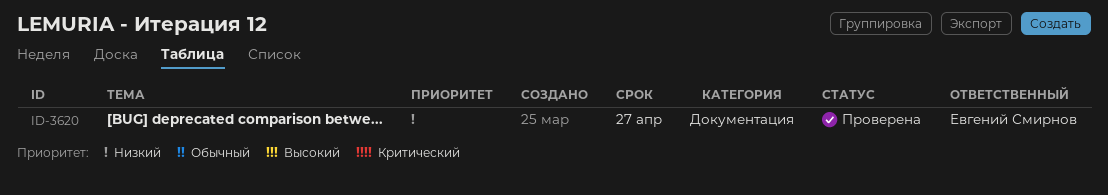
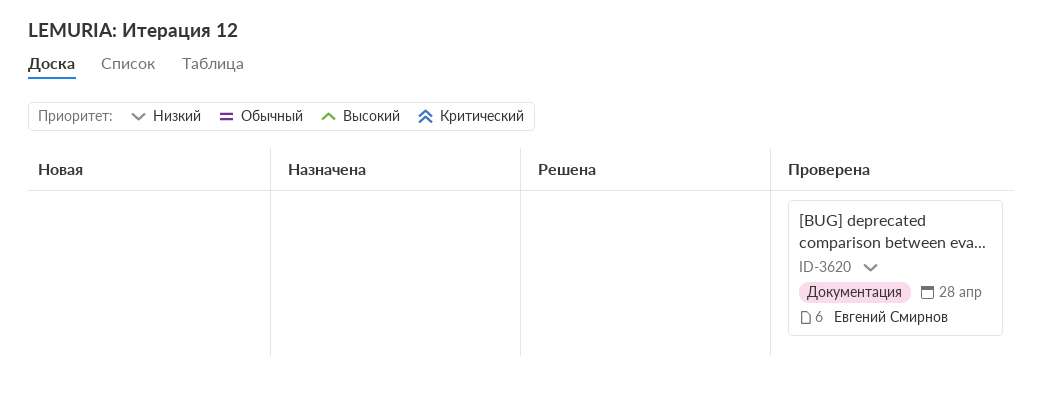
ID-3620, due: Apr 27 -> Apr 28

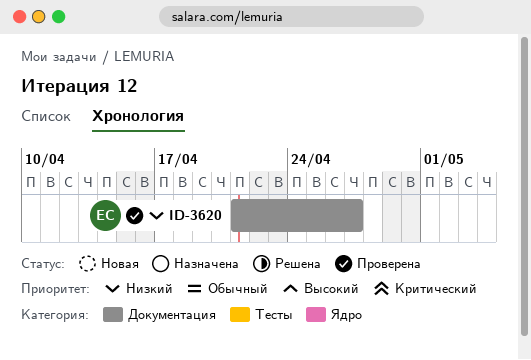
ID-3620, due: Apr 28 -> Apr 27

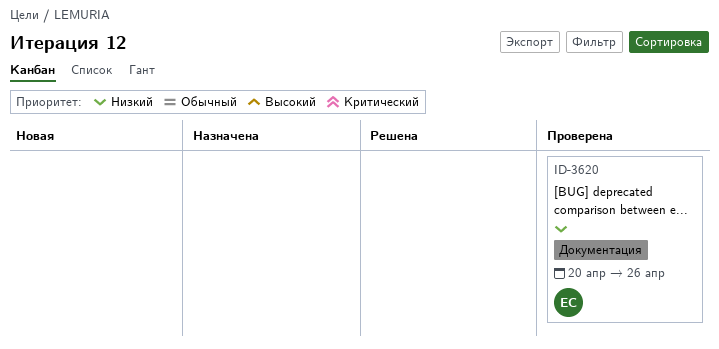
ID-3620, start: Apr 21 -> Apr 20
ID-3620, due: Apr 27 -> Apr 26

